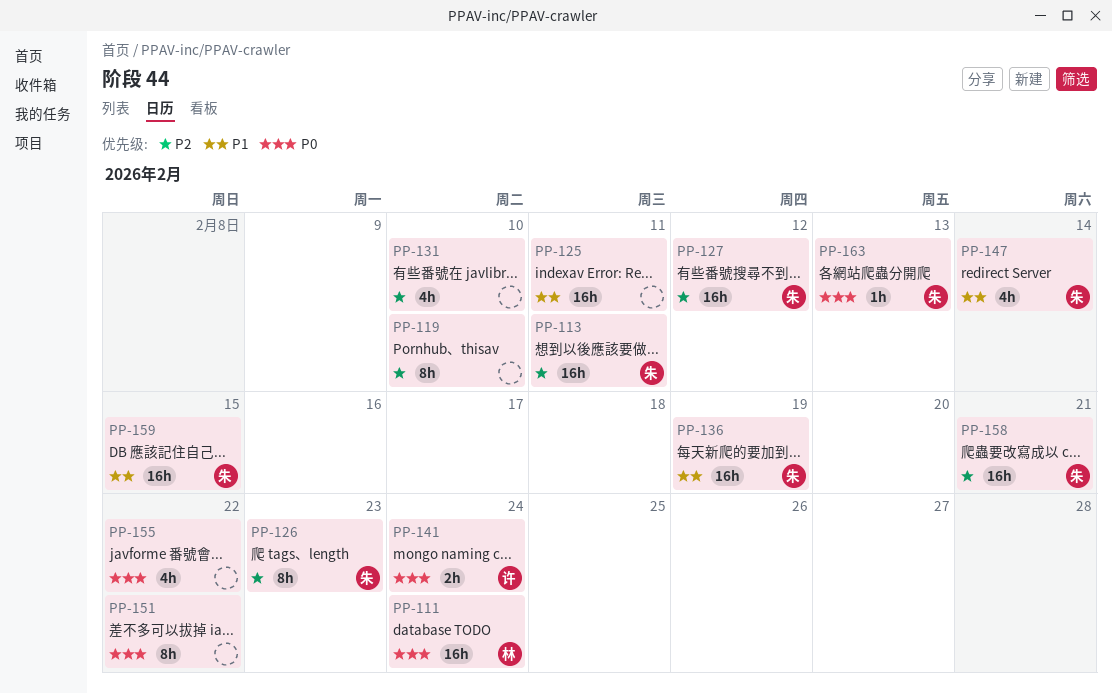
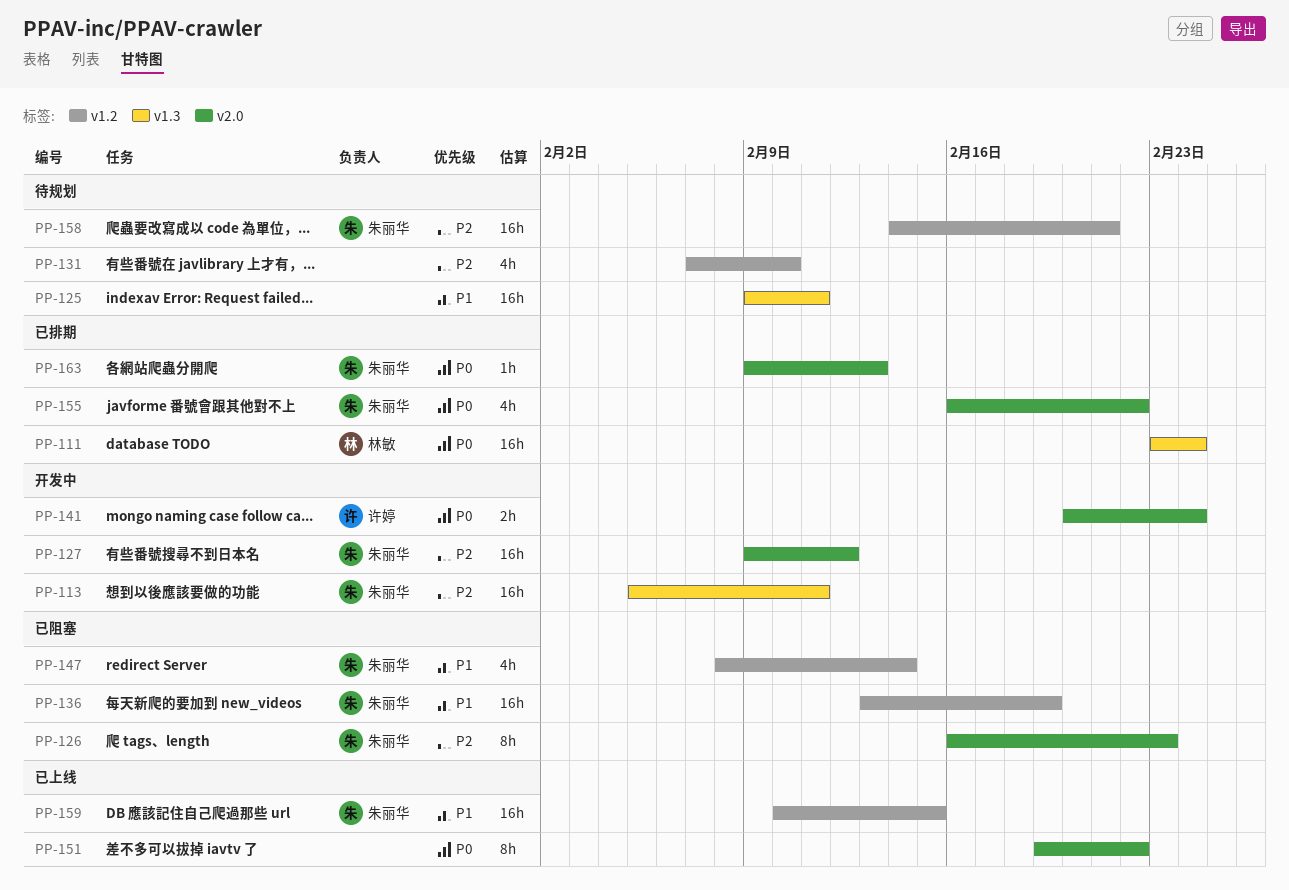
PP-119: present -> none
PP-155, owner: none -> 朱丽华

